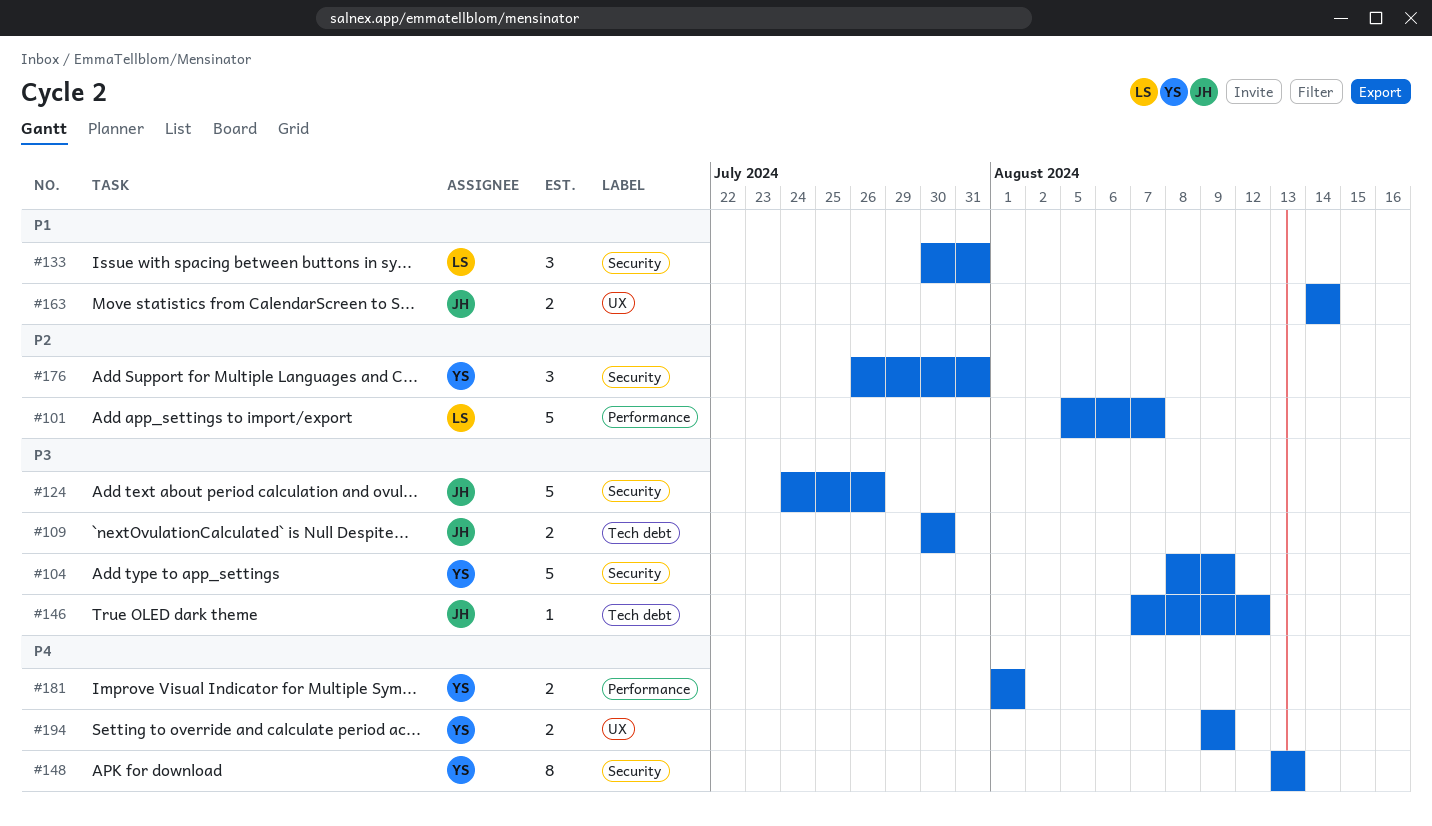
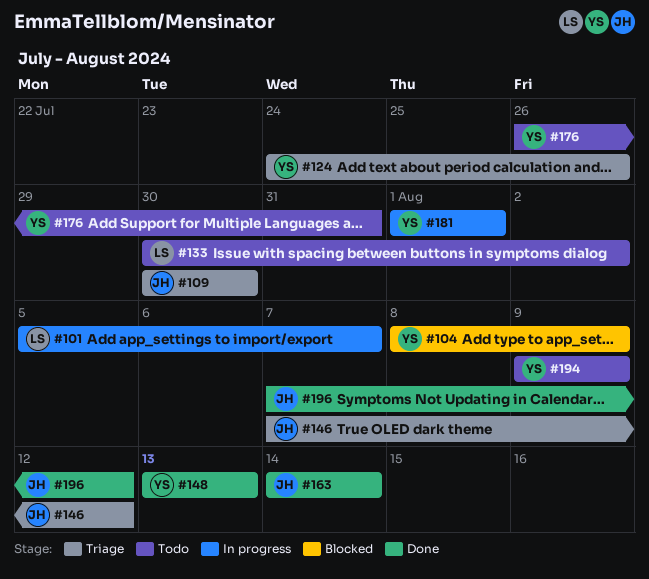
#124, owner: JH -> YS
#133, due: Jul 31 -> Aug 2
#196: none -> present

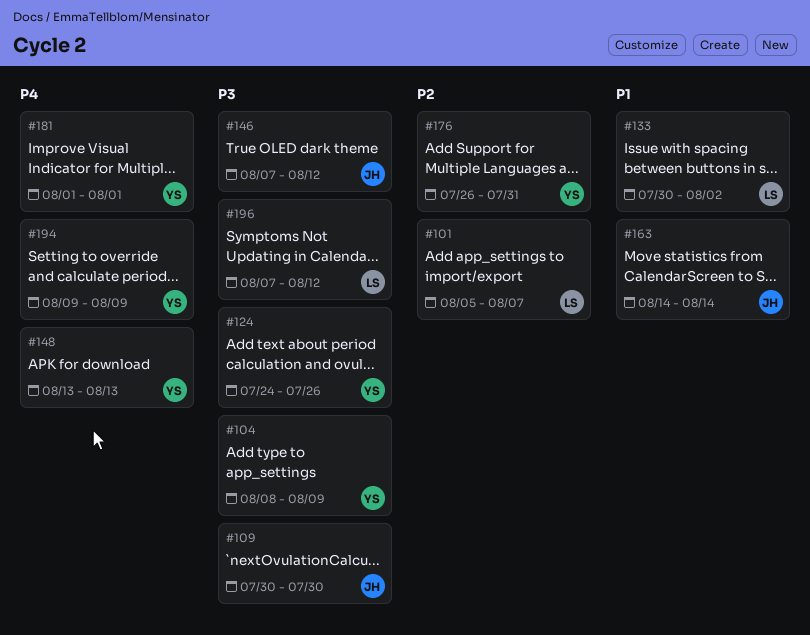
#196, owner: JH -> LS

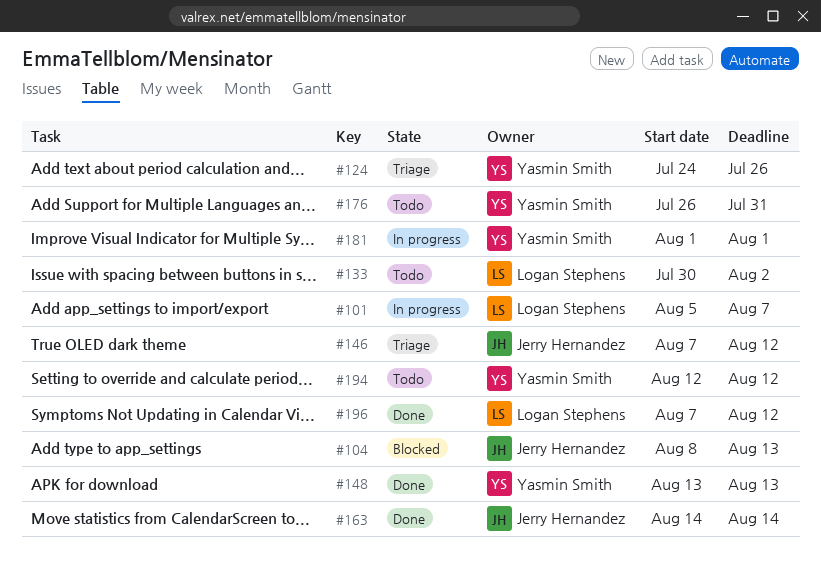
#104, owner: Yasmin Smith -> Jerry Hernandez
#104, due: Aug 9 -> Aug 13
#109: present -> none
#194, start: Aug 9 -> Aug 12
#194, due: Aug 9 -> Aug 12

